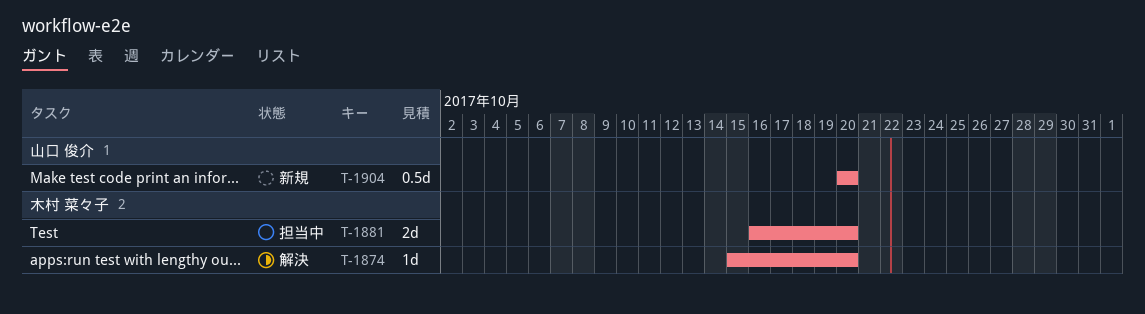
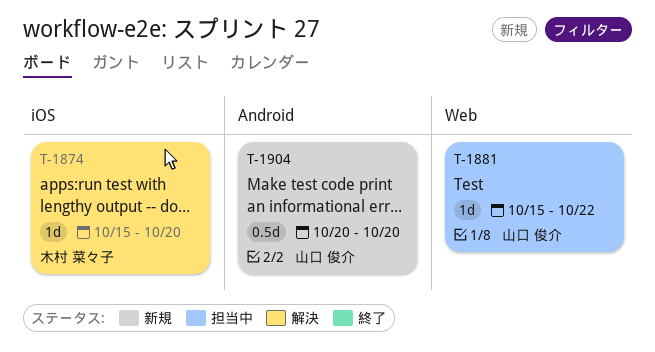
T-1881, owner: 木村 菜々子 -> 山口 俊介
T-1881, estimate: 2d -> 1d
T-1881, start: Oct 16 -> Oct 15
T-1881, due: Oct 20 -> Oct 22

